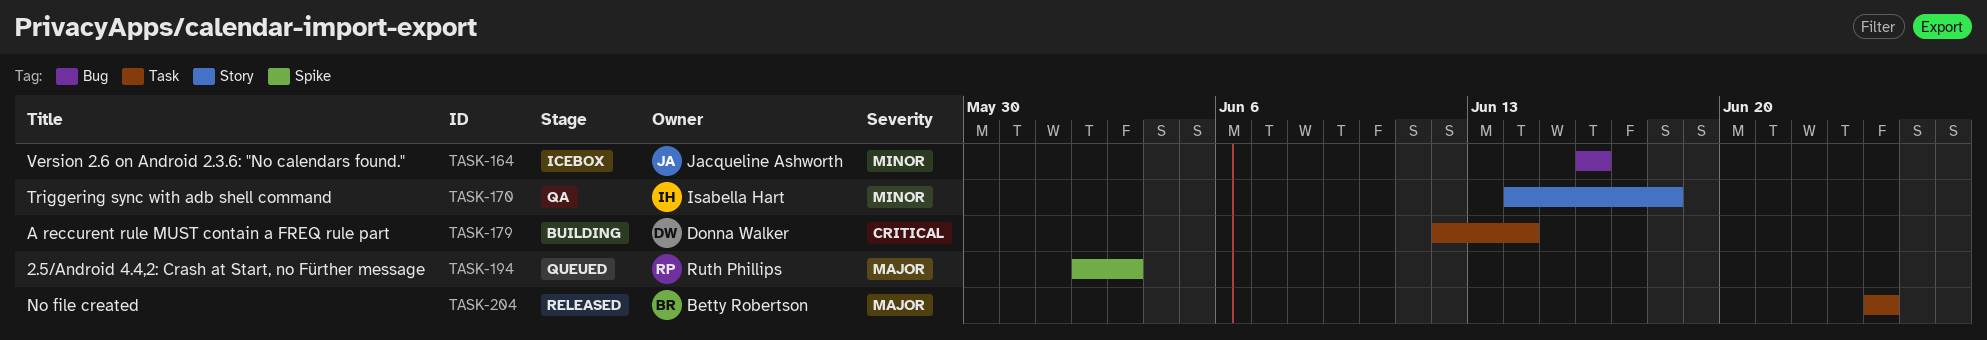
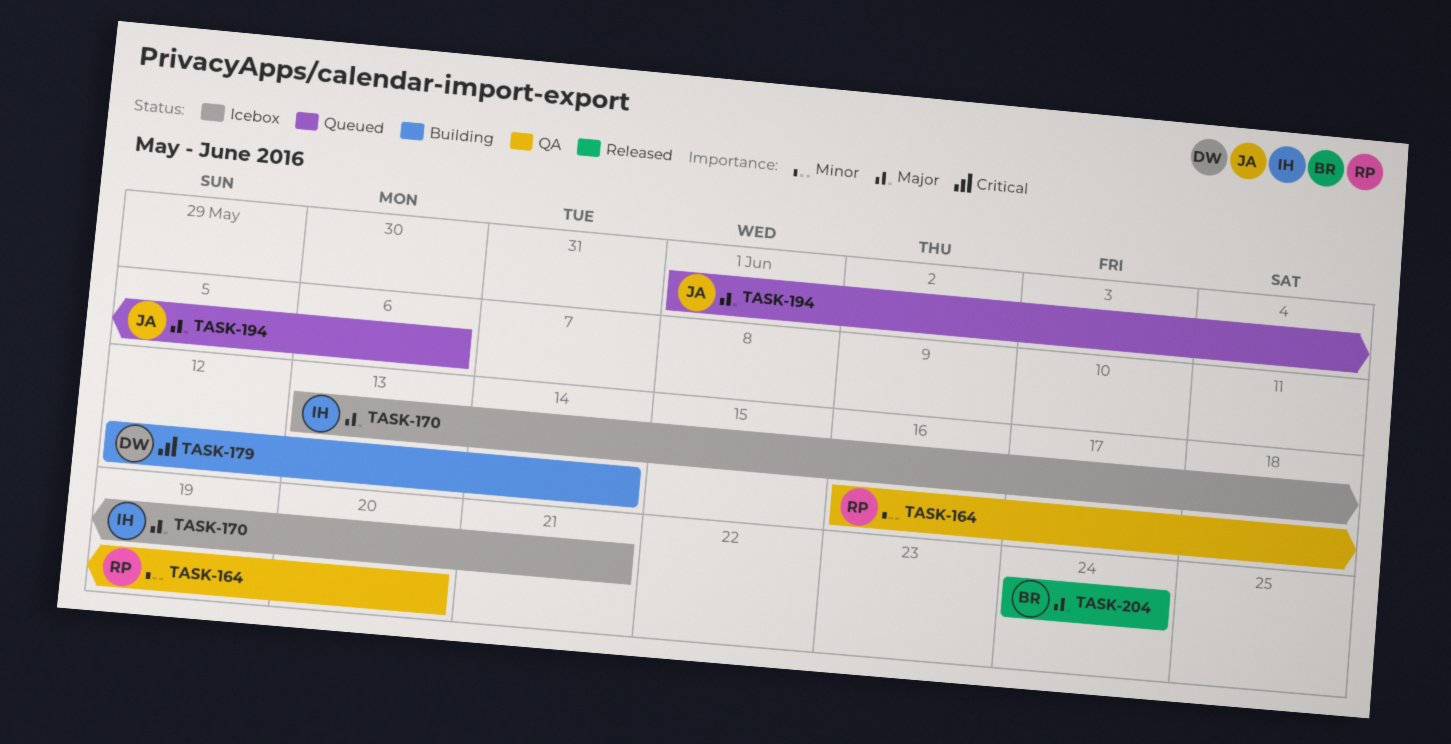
TASK-164, status: Icebox -> QA
TASK-164, owner: Jacqueline Ashworth -> Ruth Phillips
TASK-164, due: Jun 16 -> Jun 20
TASK-170, status: QA -> Icebox
TASK-170, priority: Minor -> Major
TASK-170, start: Jun 14 -> Jun 13
TASK-170, due: Jun 18 -> Jun 21
TASK-194, owner: Ruth Phillips -> Jacqueline Ashworth
TASK-194, start: Jun 2 -> Jun 1
TASK-194, due: Jun 3 -> Jun 6

